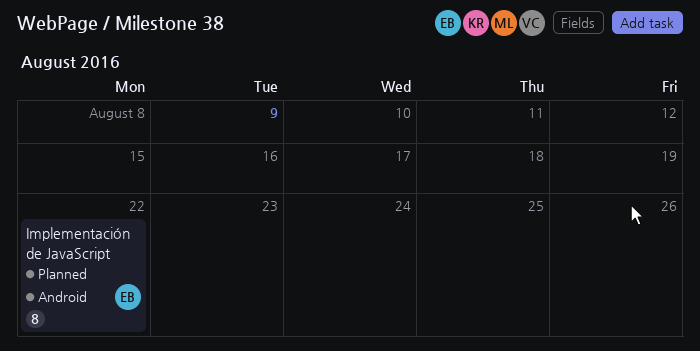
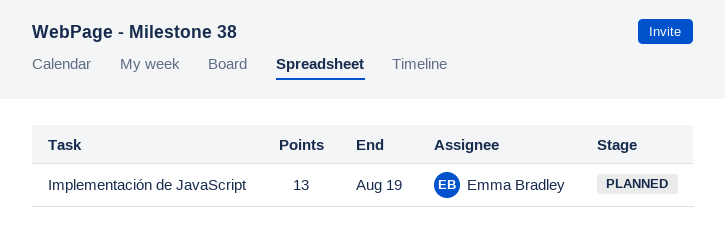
Implementación de JavaScript, estimate: 8 -> 13
Implementación de JavaScript, due: Aug 22 -> Aug 19

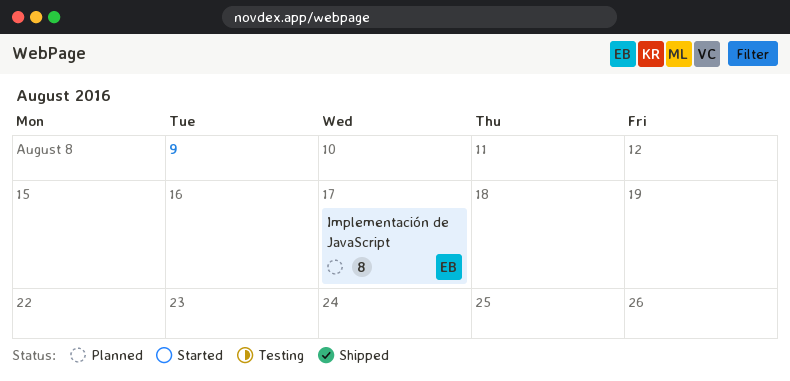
Implementación de JavaScript, estimate: 13 -> 8
Implementación de JavaScript, due: Aug 19 -> Aug 17

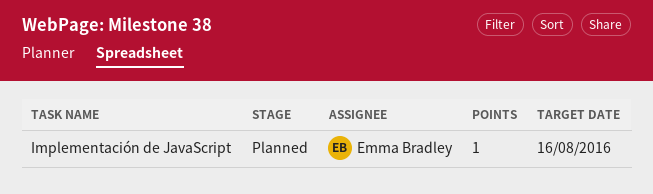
Implementación de JavaScript, estimate: 8 -> 1
Implementación de JavaScript, due: Aug 17 -> Aug 16

